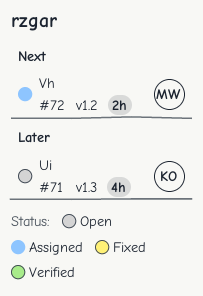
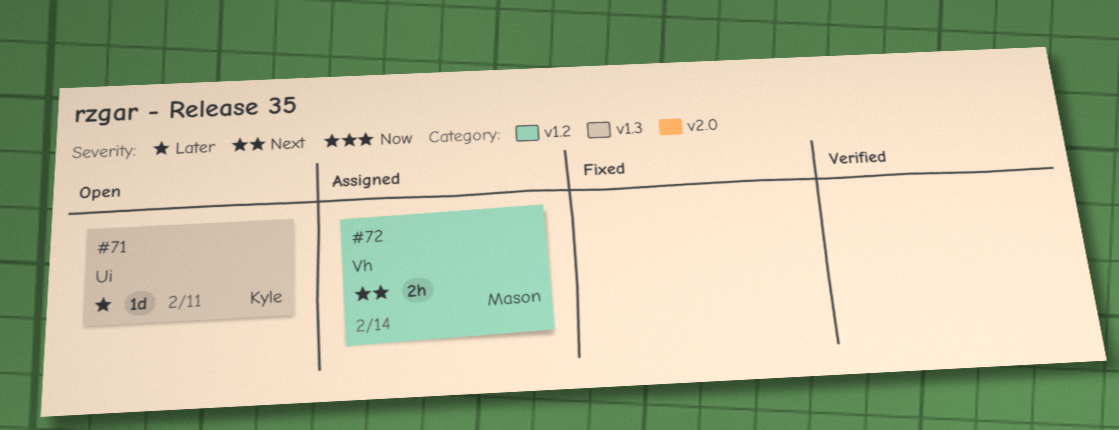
#71, estimate: 4h -> 1d

